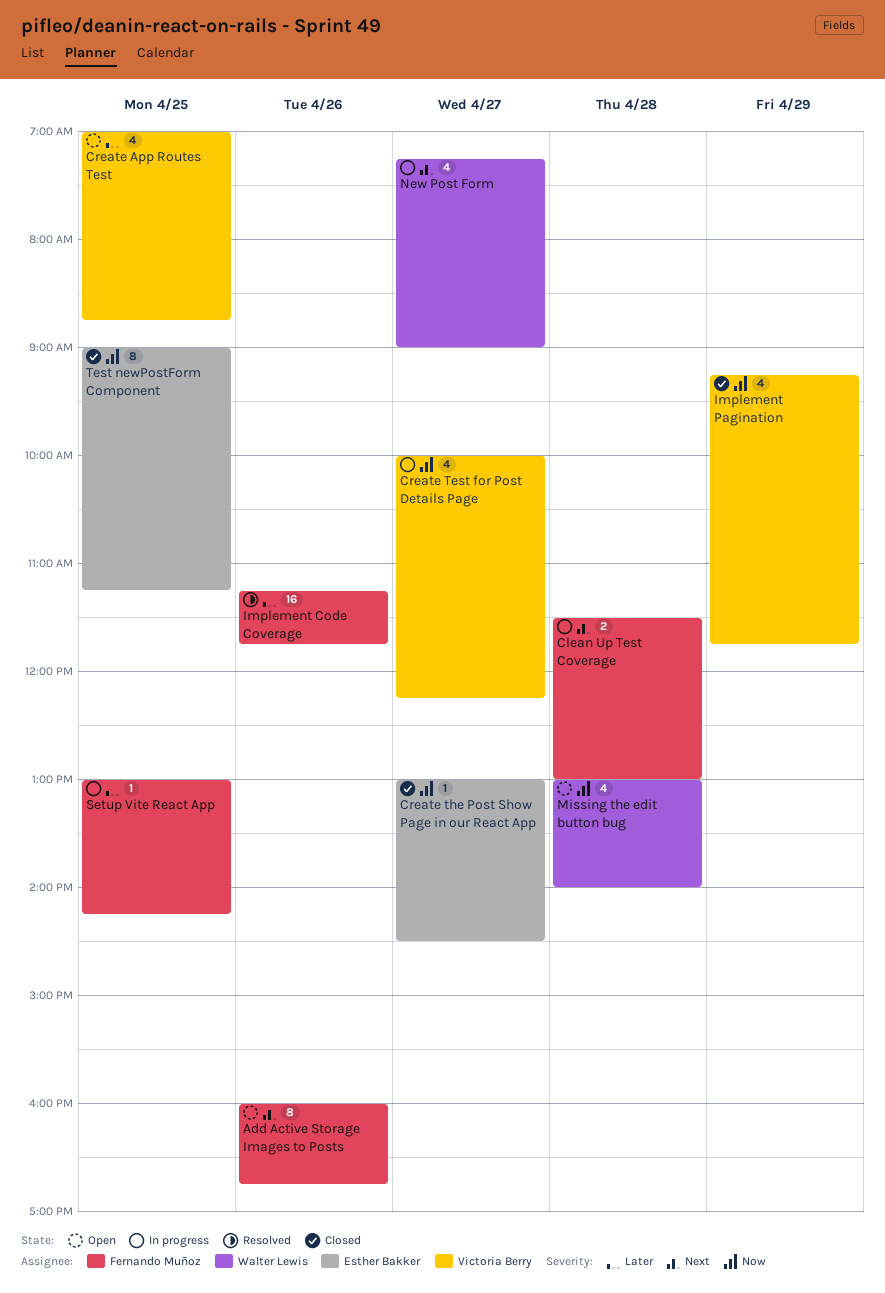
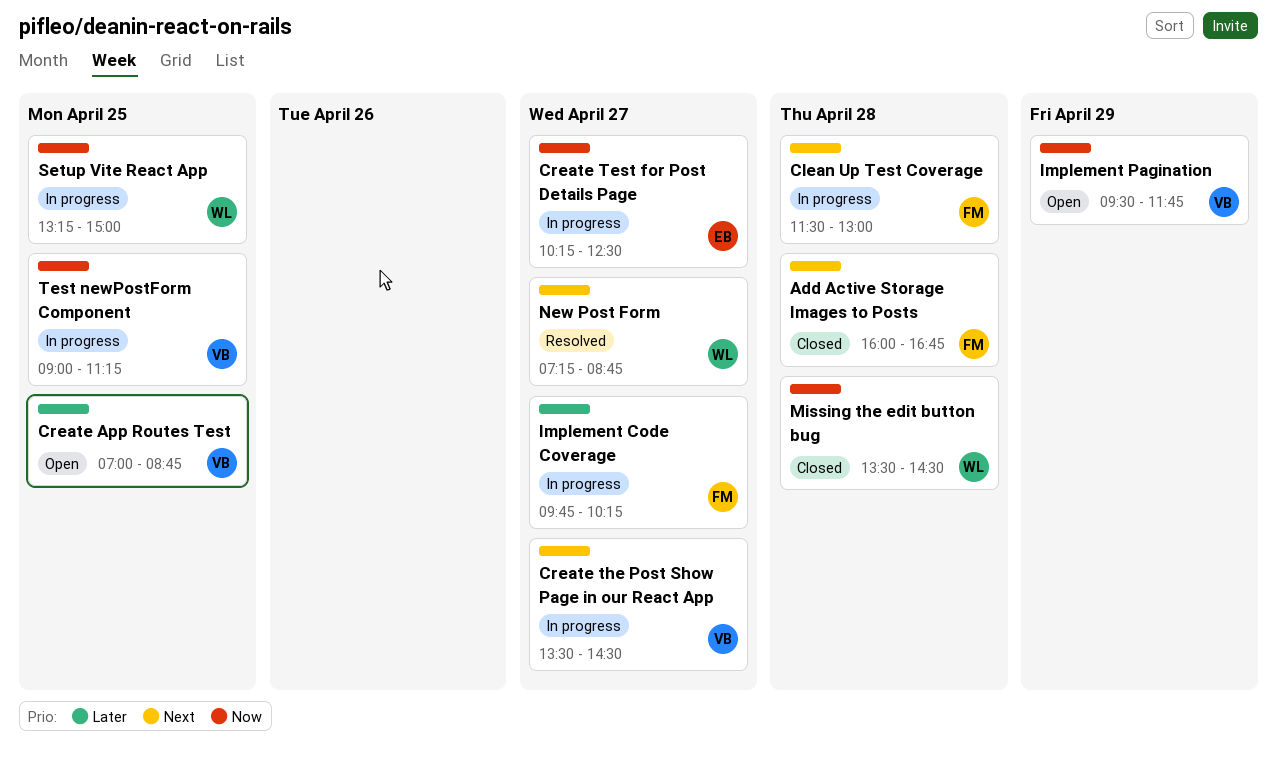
Add Active Storage Images to Posts, status: Open -> Closed
Add Active Storage Images to Posts, day: Apr 26 -> Apr 28
Create Test for Post Details Page, owner: Victoria Berry -> Esther Bakker
Create Test for Post Details Page, begins: 10:00 -> 10:15
Create Test for Post Details Page, ends: 12:15 -> 12:30
Create the Post Show Page in our React App, status: Closed -> In progress
Create the Post Show Page in our React App, owner: Esther Bakker -> Victoria Berry
Create the Post Show Page in our React App, priority: Now -> Next
Create the Post Show Page in our React App, begins: 13:00 -> 13:30
Implement Code Coverage, status: Resolved -> In progress
Implement Code Coverage, day: Apr 26 -> Apr 27
Implement Code Coverage, begins: 11:15 -> 09:45
Implement Code Coverage, ends: 11:45 -> 10:15
Implement Pagination, status: Closed -> Open
Implement Pagination, begins: 09:15 -> 09:30
Missing the edit button bug, status: Open -> Closed
Missing the edit button bug, begins: 13:00 -> 13:30
Missing the edit button bug, ends: 14:00 -> 14:30
New Post Form, status: In progress -> Resolved
New Post Form, ends: 09:00 -> 08:45
Setup Vite React App, owner: Fernando Muñoz -> Walter Lewis
Setup Vite React App, priority: Later -> Now
Setup Vite React App, begins: 13:00 -> 13:15
Setup Vite React App, ends: 14:15 -> 15:00
Test newPostForm Component, status: Closed -> In progress
Test newPostForm Component, owner: Esther Bakker -> Victoria Berry

